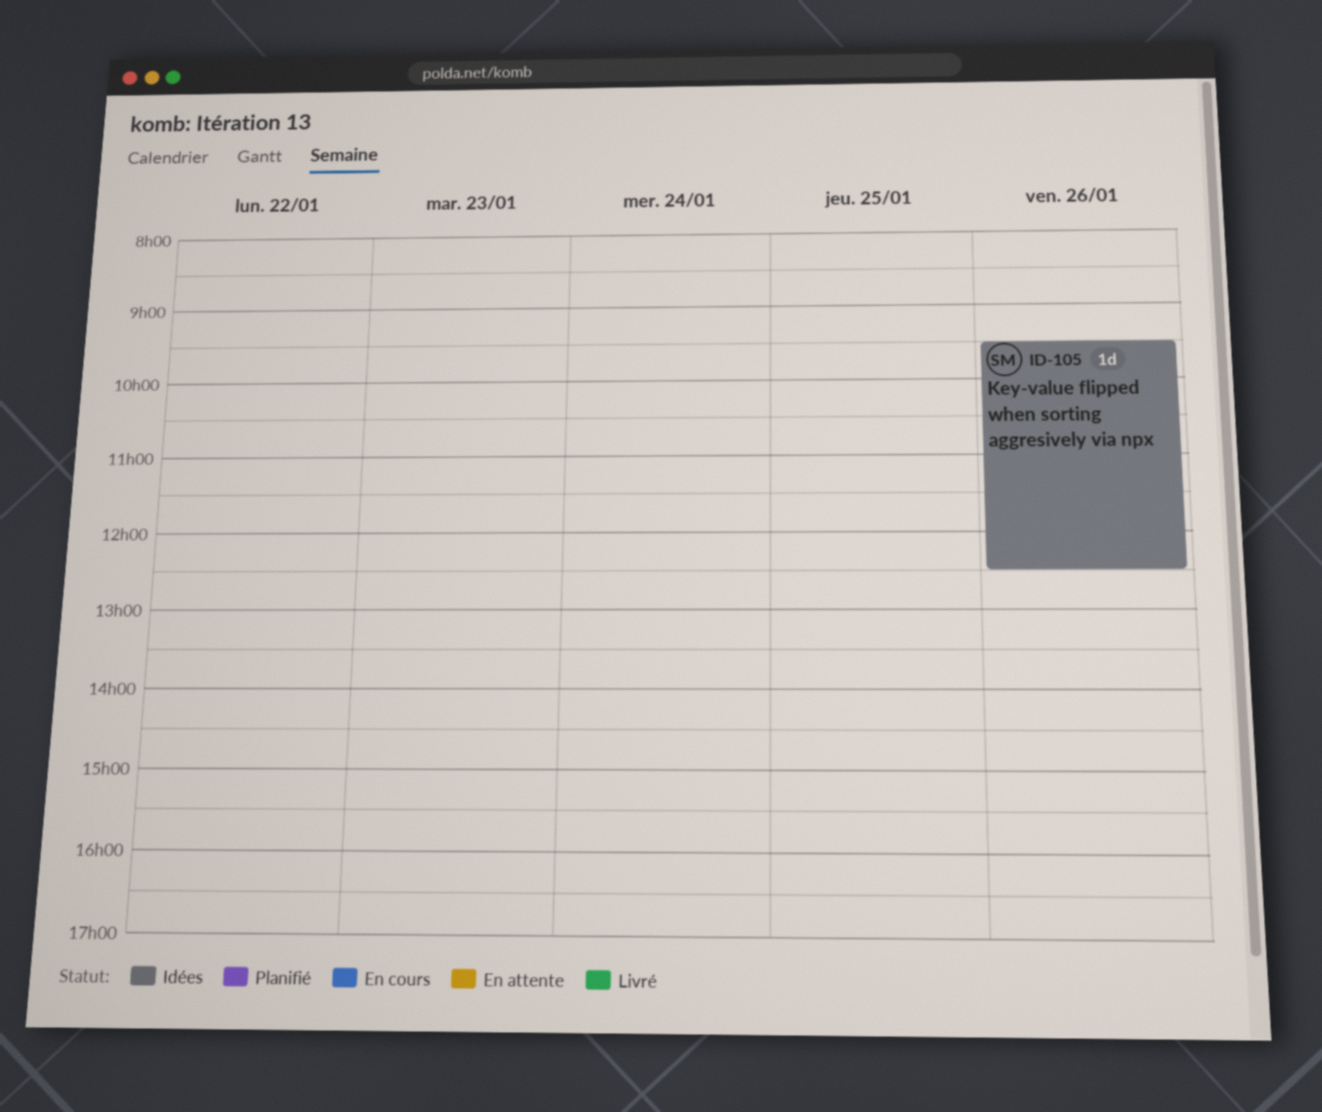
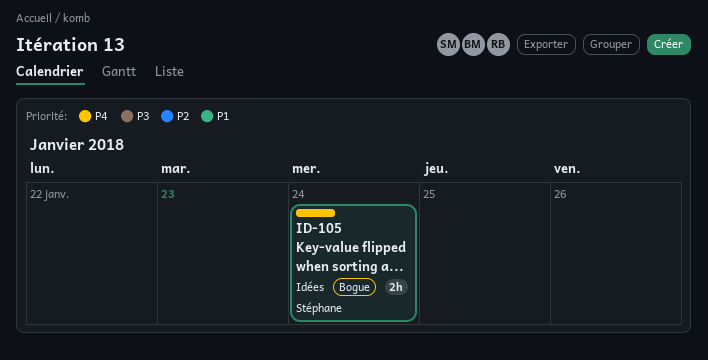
ID-105, estimate: 1d -> 2h
ID-105, day: Jan 26 -> Jan 24

